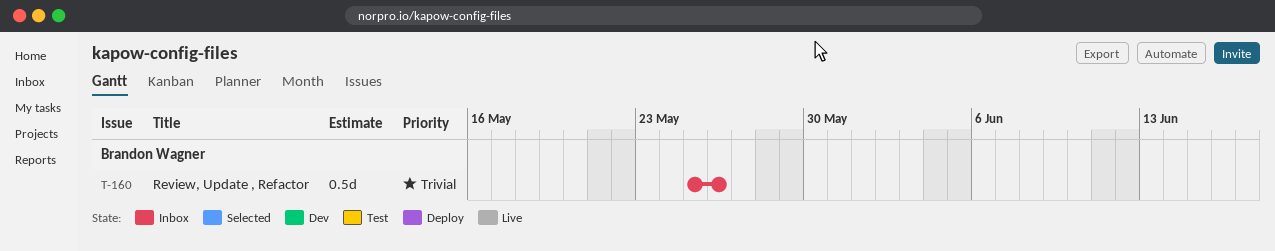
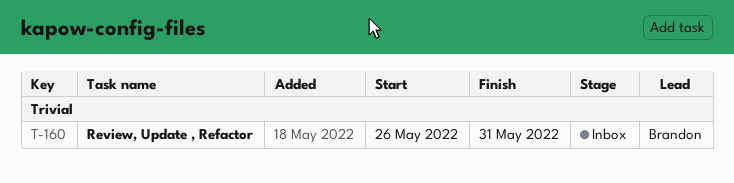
T-160, start: May 25 -> May 26
T-160, due: May 26 -> May 31

